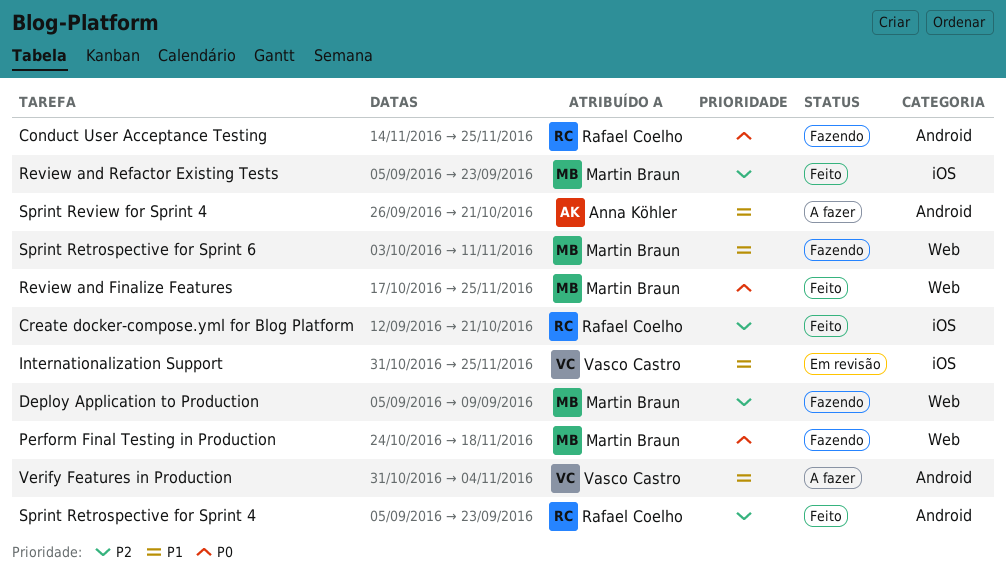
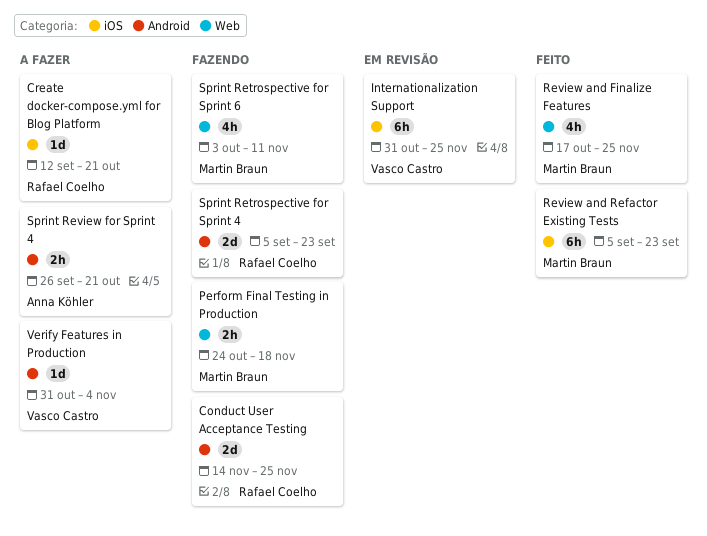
Create docker-compose.yml for Blog Platform, status: Feito -> A fazer
Deploy Application to Production: present -> none
Sprint Retrospective for Sprint 4, status: Feito -> Fazendo

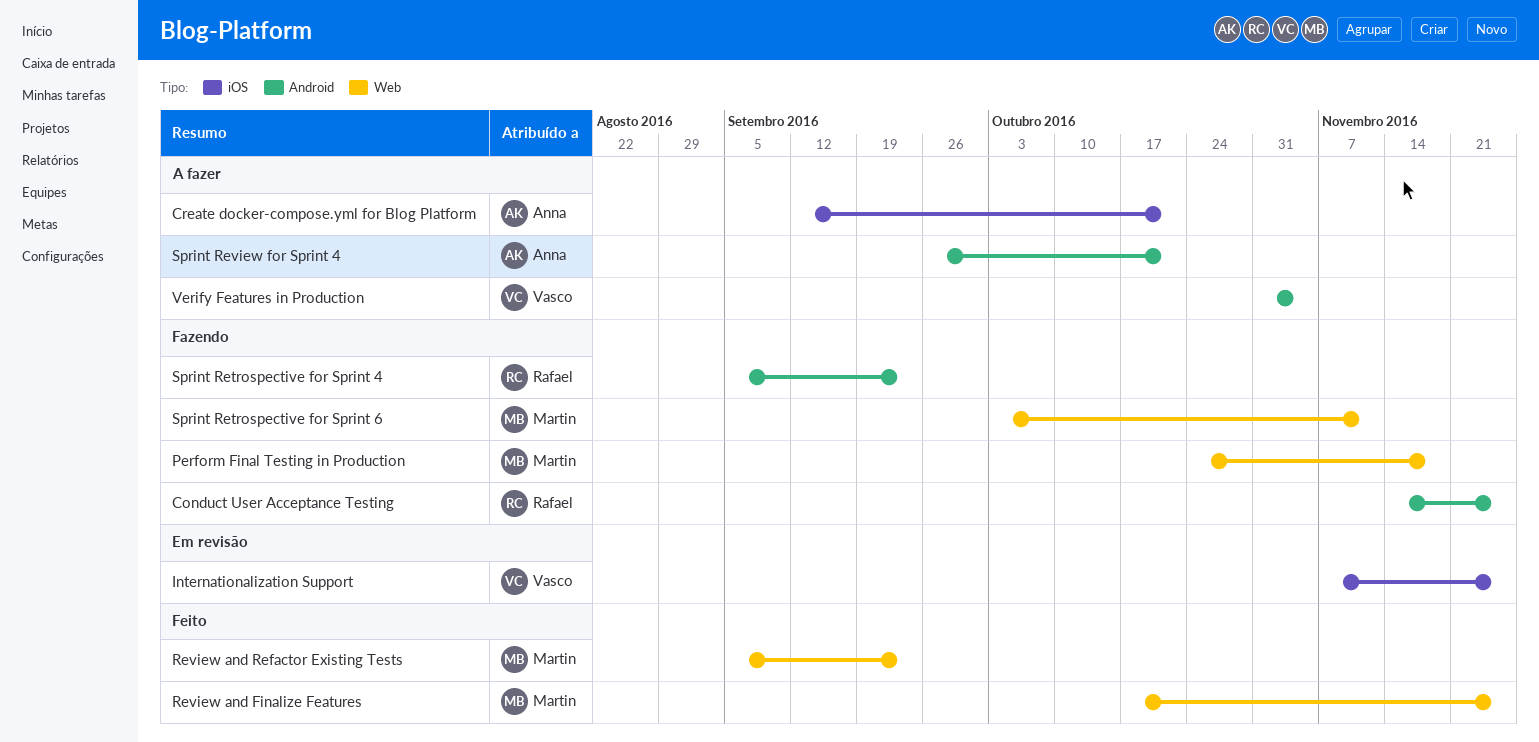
Create docker-compose.yml for Blog Platform, owner: Rafael Coelho -> Anna Köhler
Internationalization Support, start: Oct 31 -> Nov 7
Review and Refactor Existing Tests, label: iOS -> Web

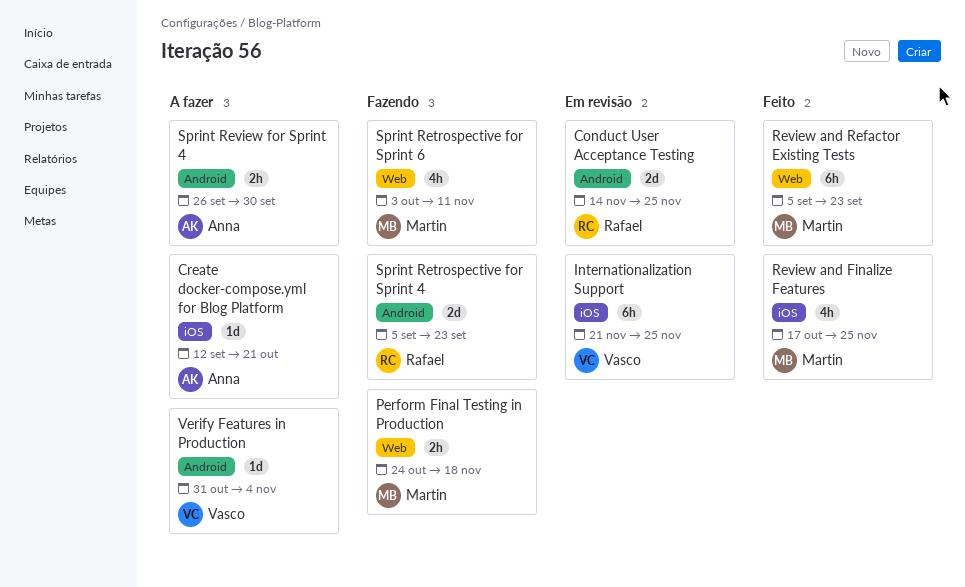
Conduct User Acceptance Testing, status: Fazendo -> Em revisão
Internationalization Support, start: Nov 7 -> Nov 21
Review and Finalize Features, label: Web -> iOS
Sprint Review for Sprint 4, due: Oct 21 -> Sep 30

